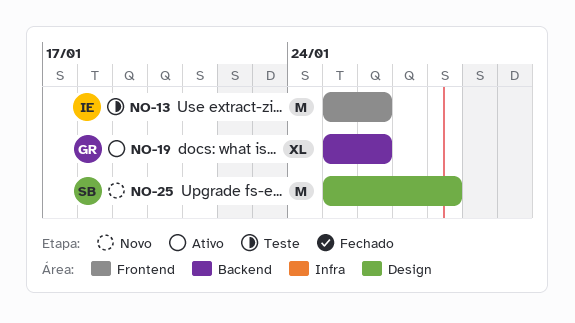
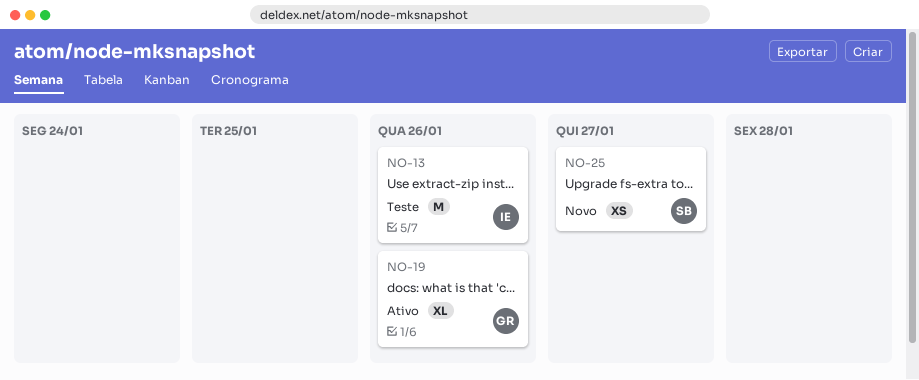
NO-25, estimate: M -> XS
NO-25, due: Jan 28 -> Jan 27

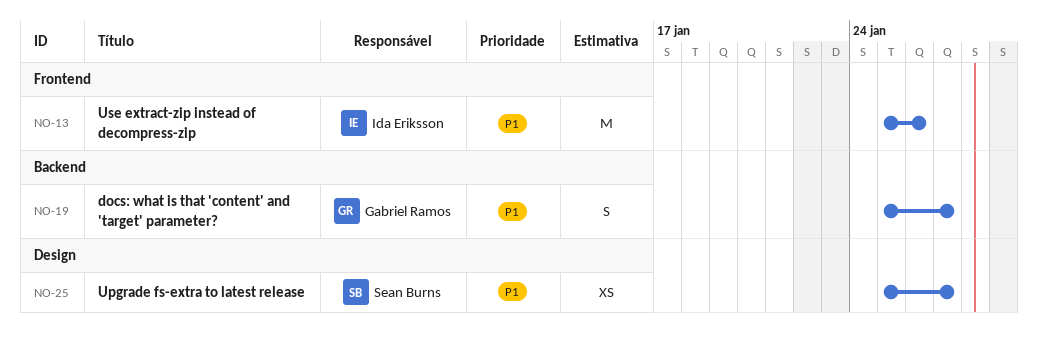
NO-19, estimate: XL -> S
NO-19, due: Jan 26 -> Jan 27

